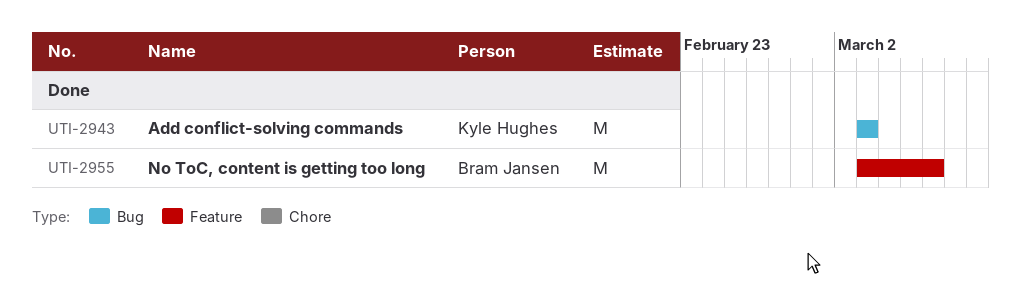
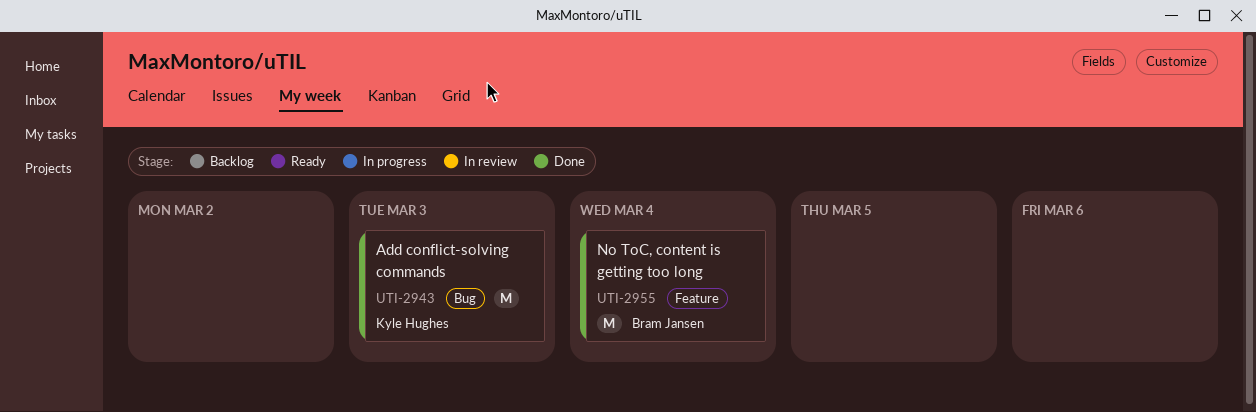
UTI-2955, due: Mar 6 -> Mar 4

